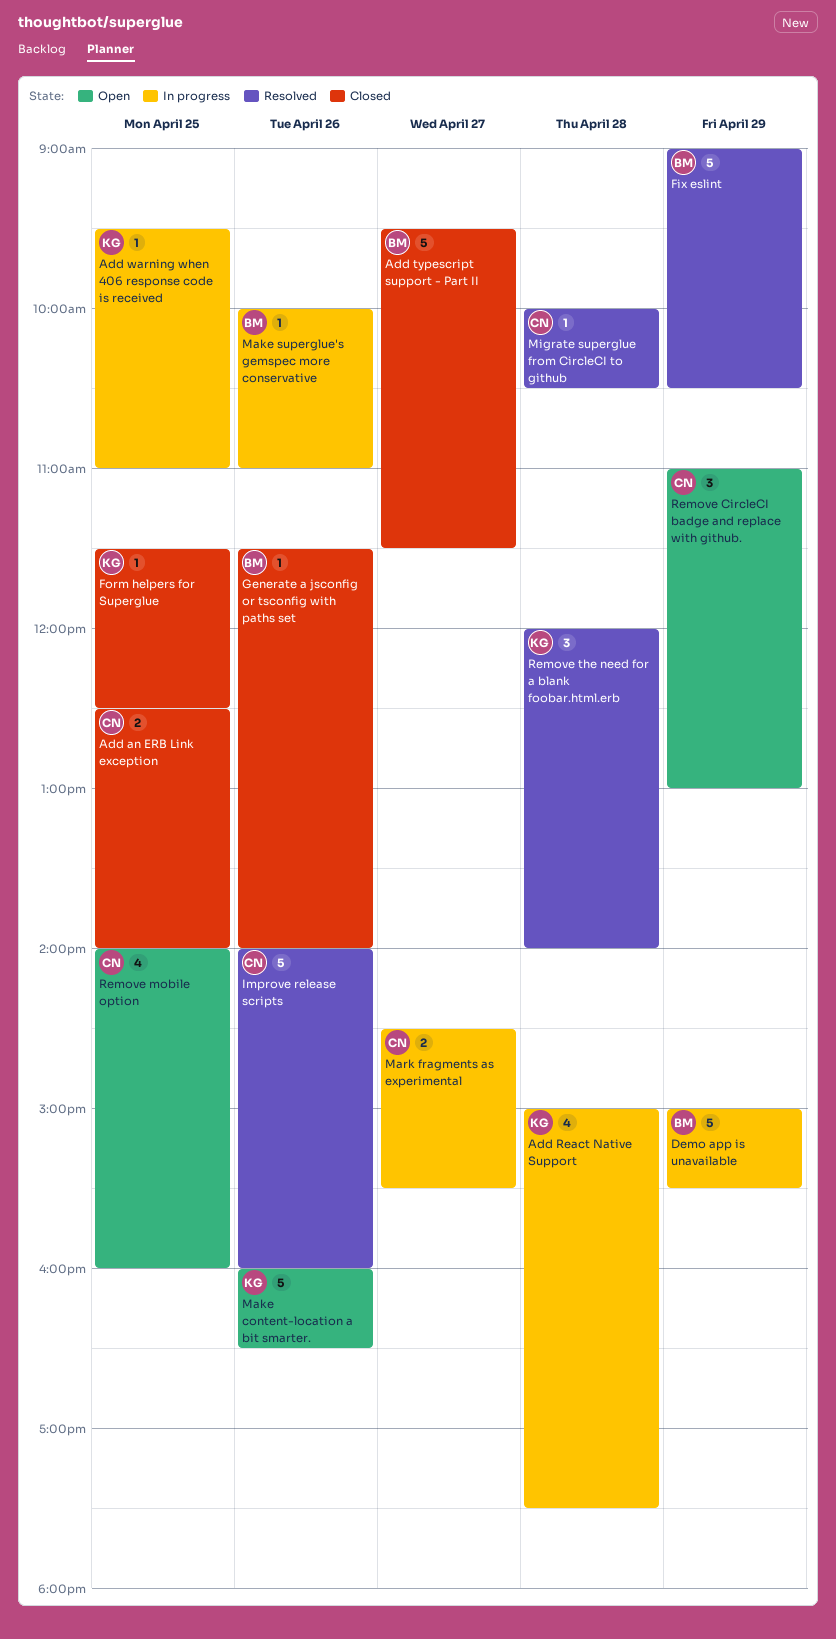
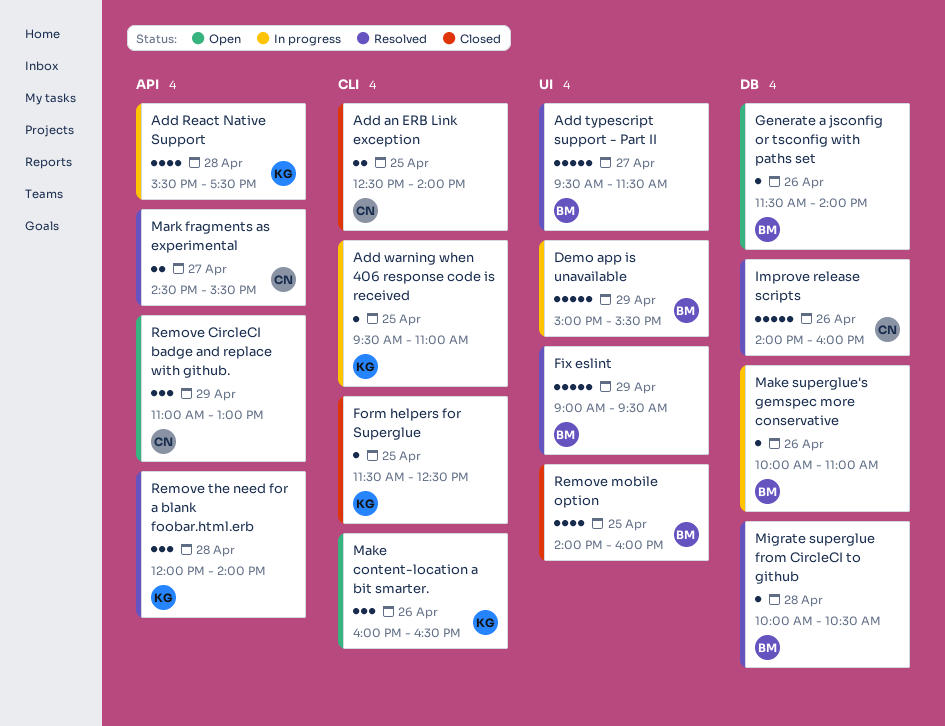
Add React Native Support, begins: 15:00 -> 15:30
Add typescript support - Part II, status: Closed -> Resolved
Fix eslint, ends: 10:30 -> 09:30
Generate a jsconfig or tsconfig with paths set, status: Closed -> Open
Make content-location a bit smarter., estimate: 5 -> 3
Mark fragments as experimental, status: In progress -> Resolved
Migrate superglue from CircleCI to github, owner: CN -> BM
Remove mobile option, status: Open -> Closed
Remove mobile option, owner: CN -> BM

